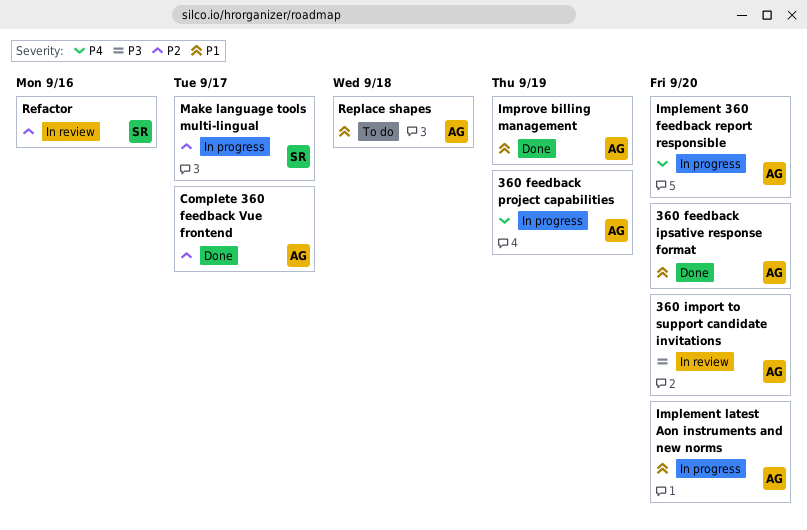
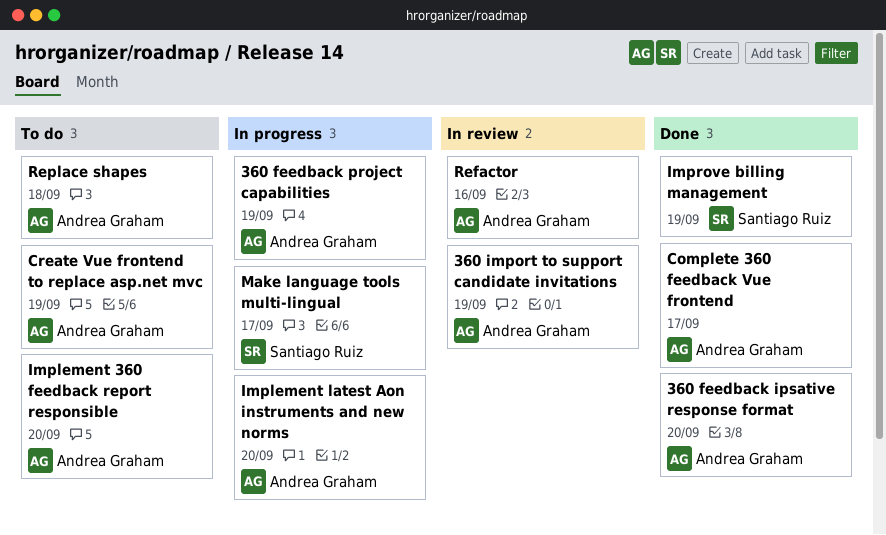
360 import to support candidate invitations, due: Sep 20 -> Sep 19
Create Vue frontend to replace asp.net mvc: none -> present
Implement 360 feedback report responsible, status: In progress -> To do
Improve billing management, owner: Andrea Graham -> Santiago Ruiz
Refactor, owner: Santiago Ruiz -> Andrea Graham

